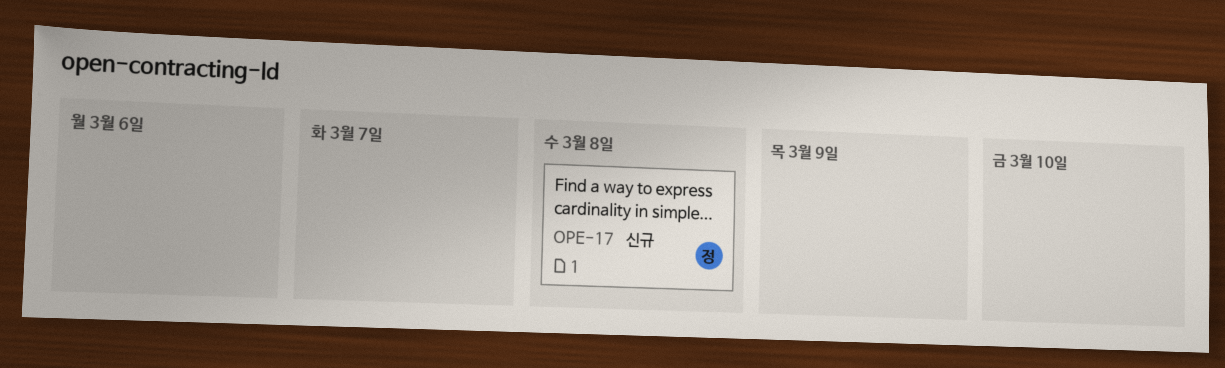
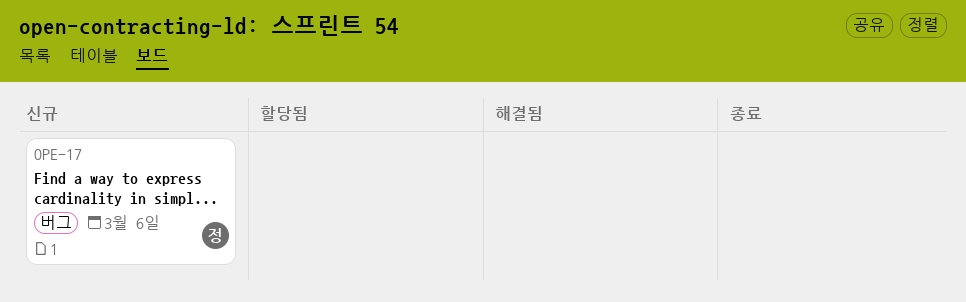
OPE-17, due: Mar 8 -> Mar 6

